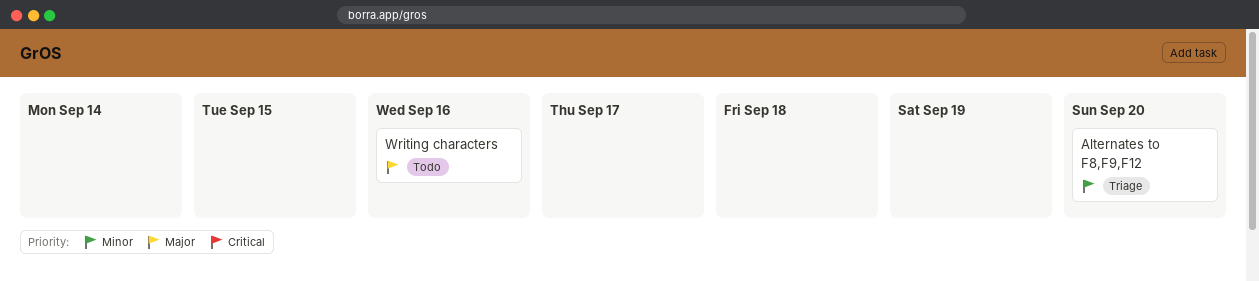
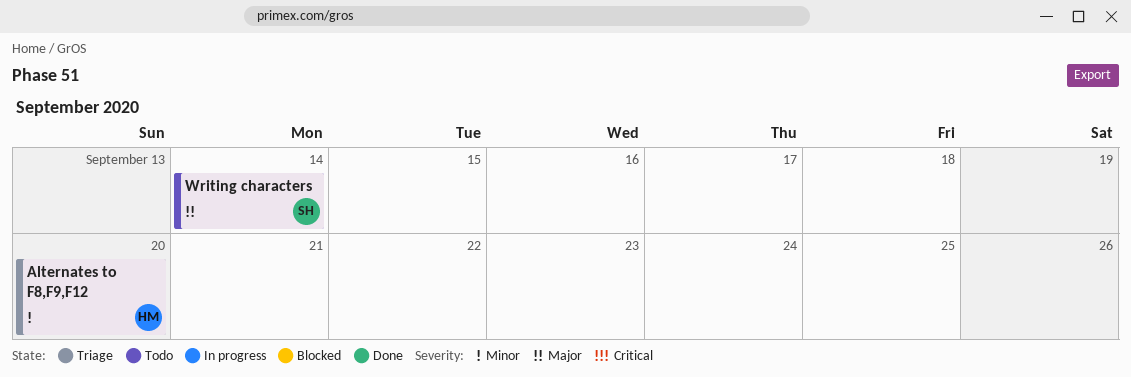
Writing characters, due: Sep 16 -> Sep 14

